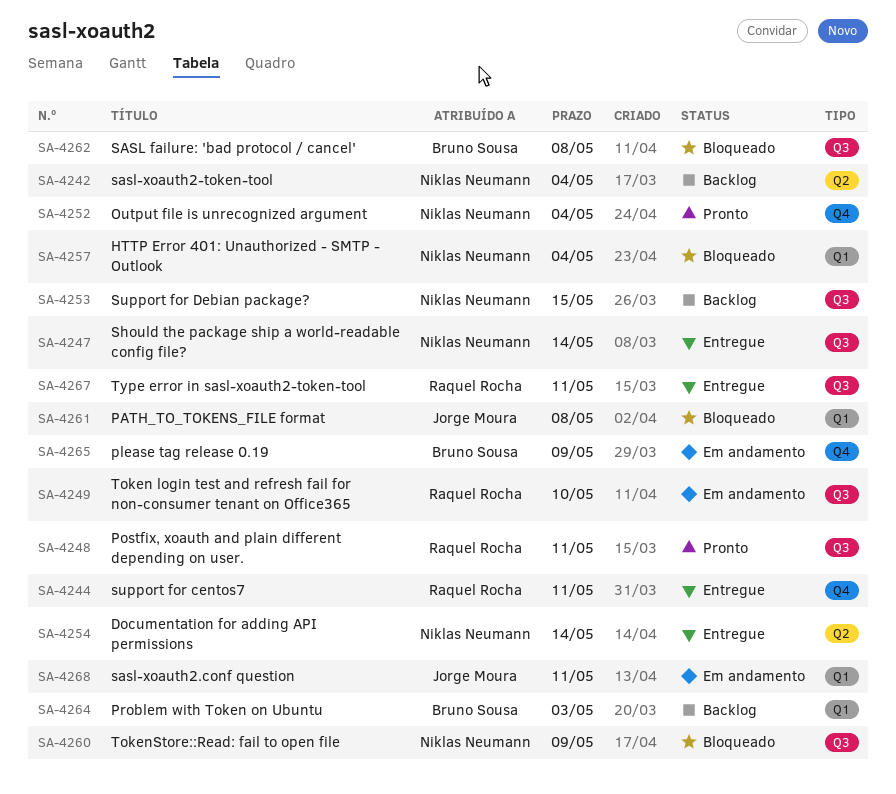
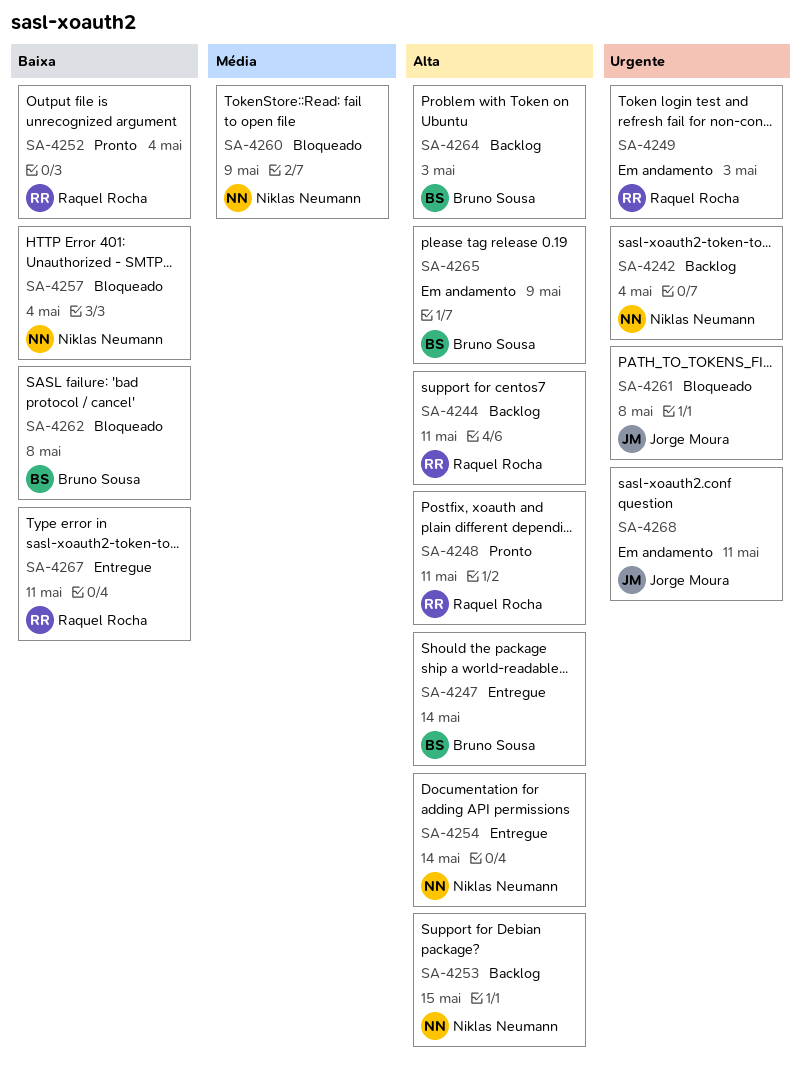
SA-4244, status: Entregue -> Backlog
SA-4247, owner: Niklas Neumann -> Bruno Sousa
SA-4249, due: May 10 -> May 3
SA-4252, owner: Niklas Neumann -> Raquel Rocha

